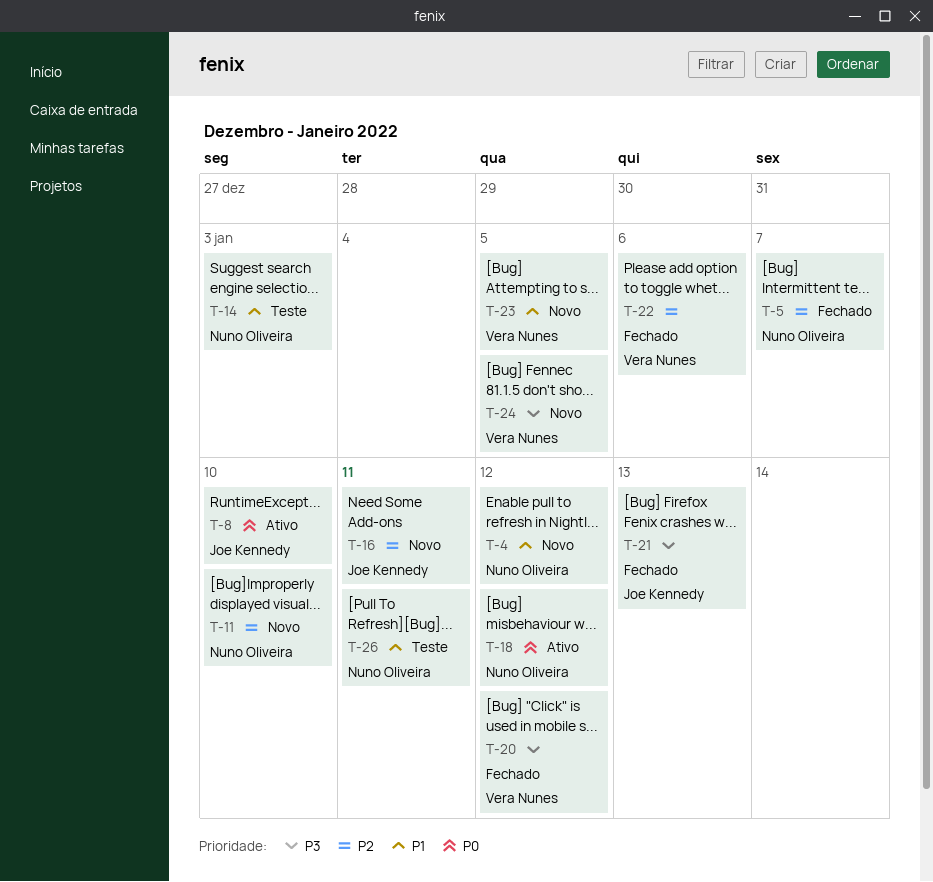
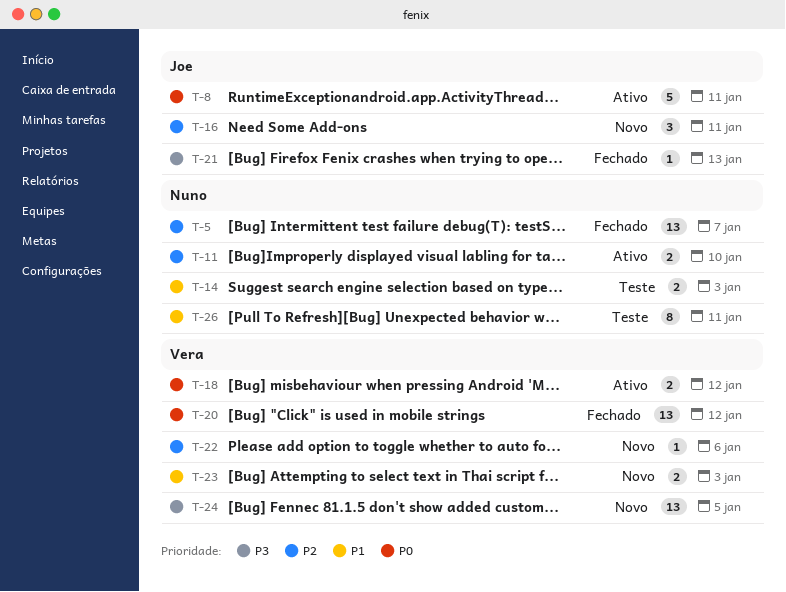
T-4: present -> none
T-8, due: Jan 10 -> Jan 11
T-11, status: Novo -> Ativo
T-18, owner: Nuno Oliveira -> Vera Nunes
T-20, priority: P3 -> P0
T-22, status: Fechado -> Novo
T-23, due: Jan 5 -> Jan 3

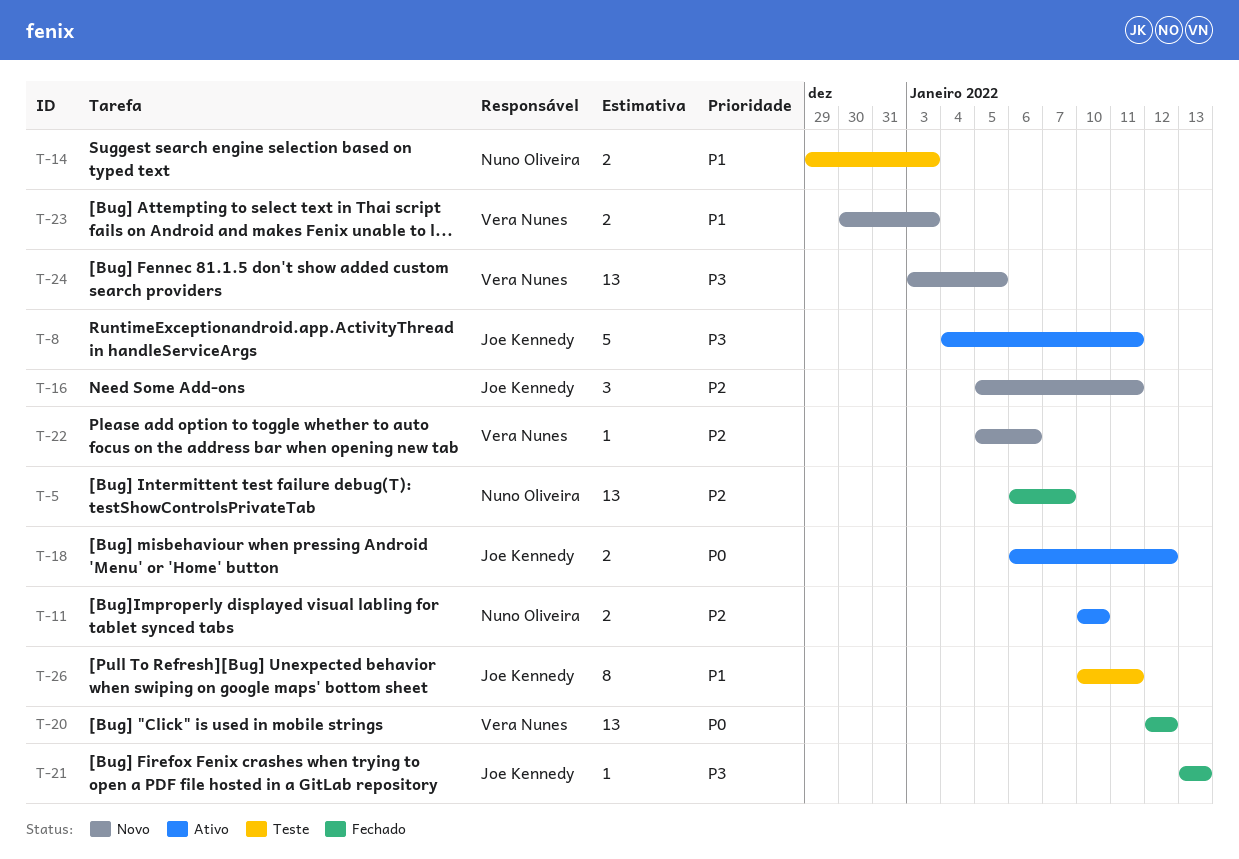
T-8, priority: P0 -> P3
T-18, owner: Vera Nunes -> Joe Kennedy
T-26, owner: Nuno Oliveira -> Joe Kennedy

